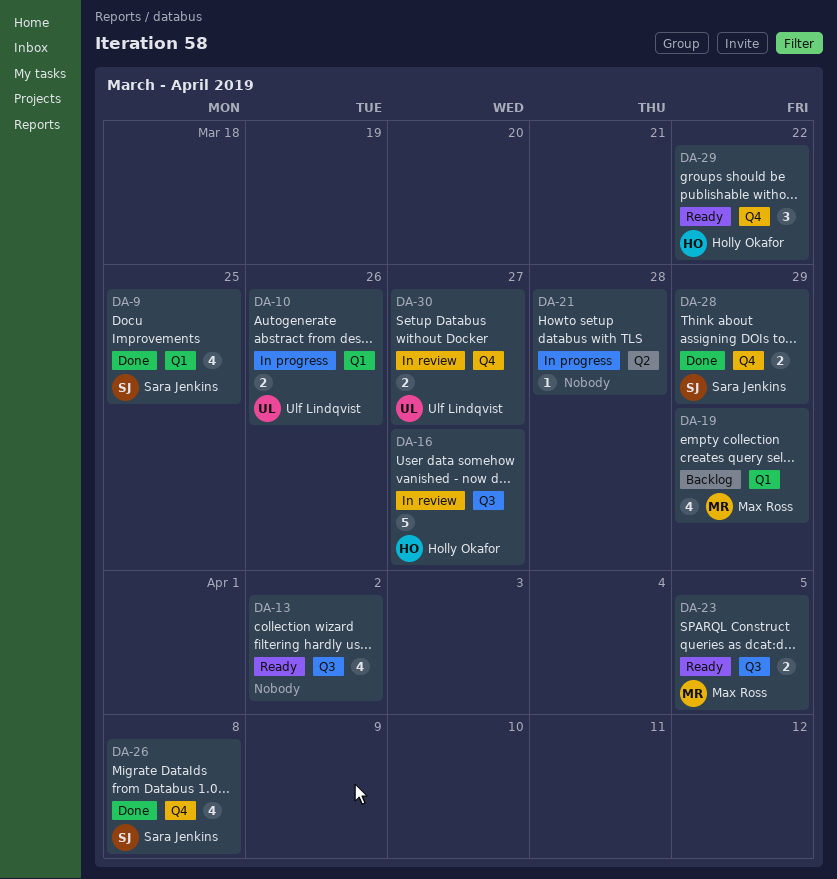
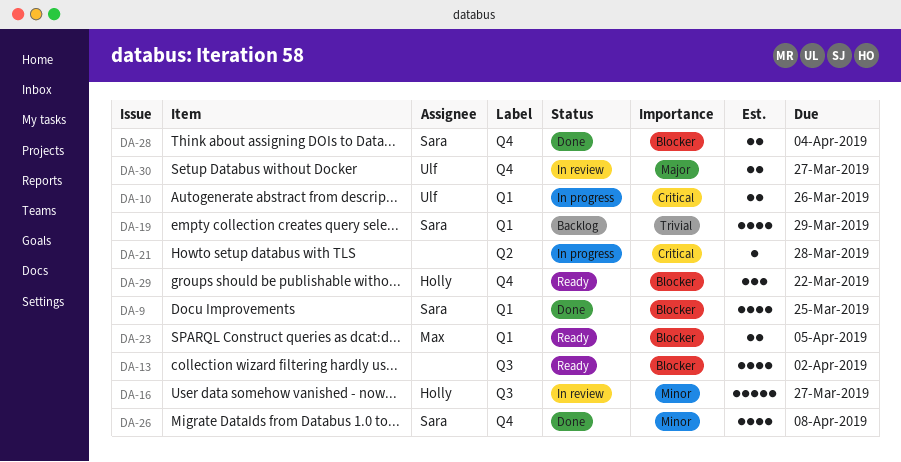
DA-19, owner: Max Ross -> Sara Jenkins
DA-23, label: Q3 -> Q1
DA-28, due: Mar 29 -> Apr 4

